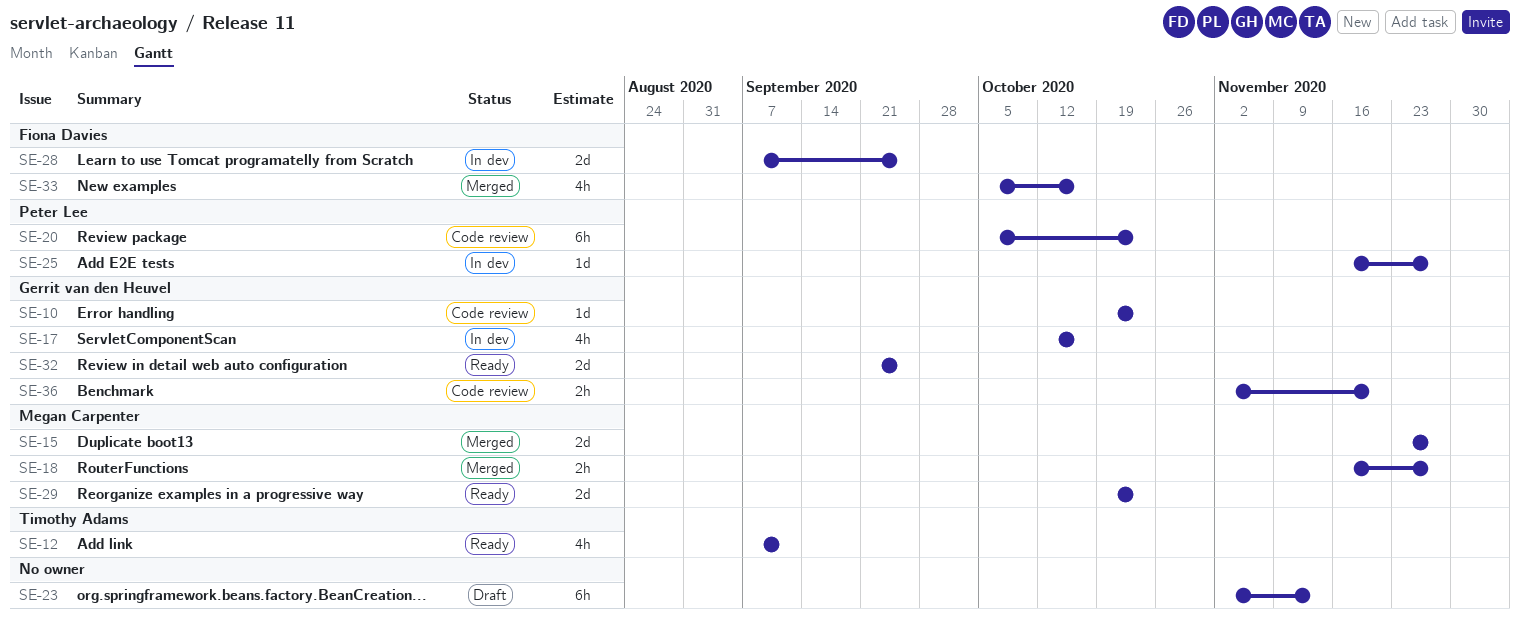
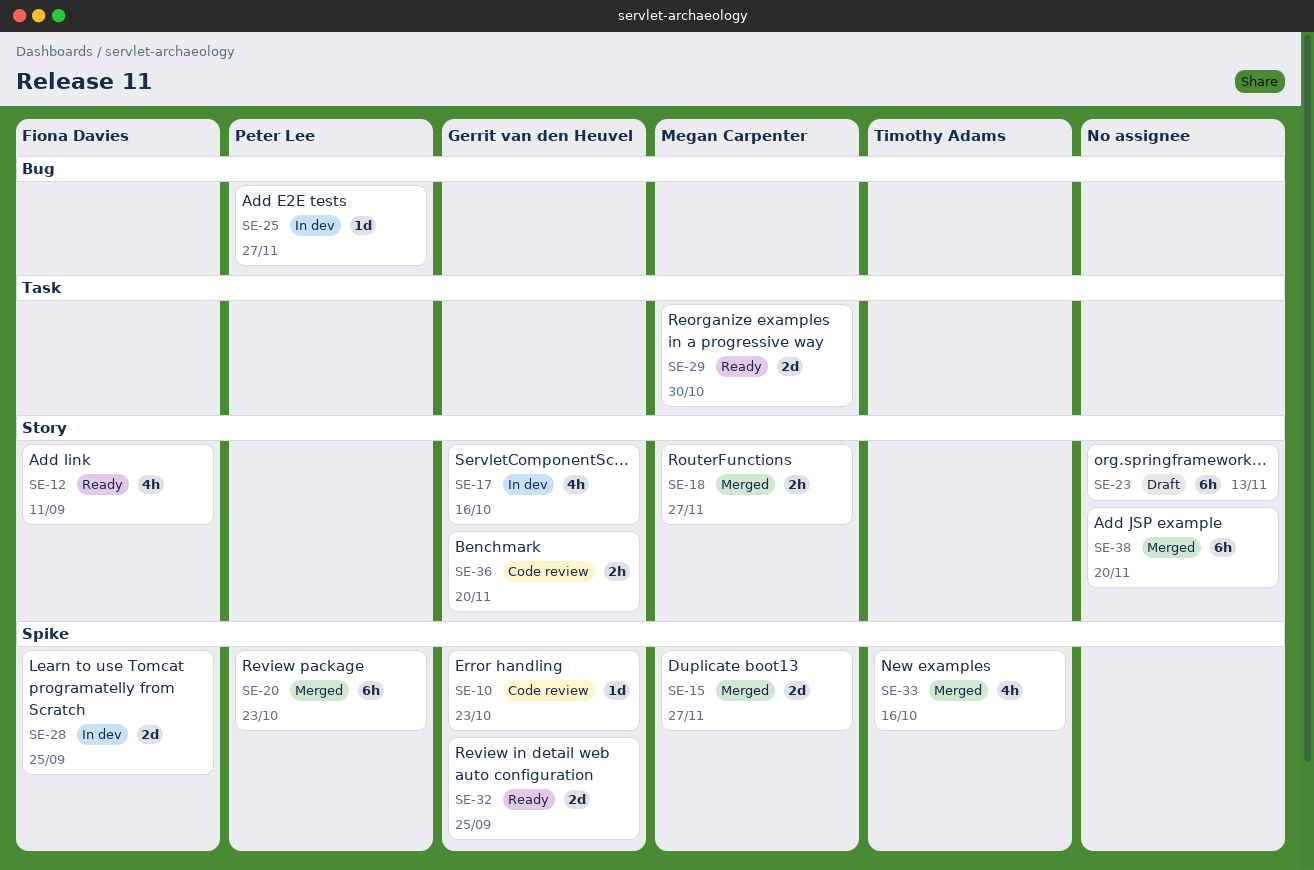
SE-12, owner: Timothy Adams -> Fiona Davies
SE-20, status: Code review -> Merged
SE-29, due: Oct 23 -> Oct 30
SE-33, owner: Fiona Davies -> Timothy Adams
SE-38: none -> present

